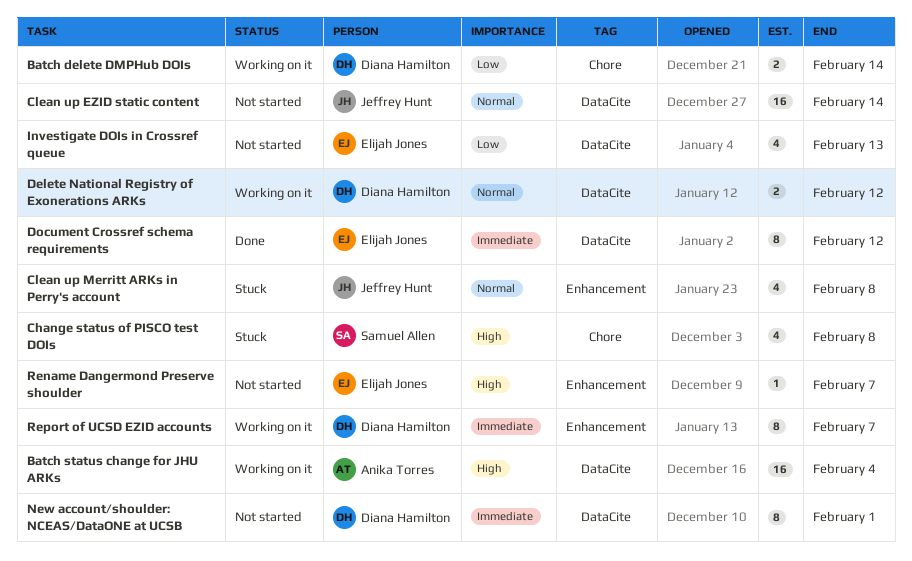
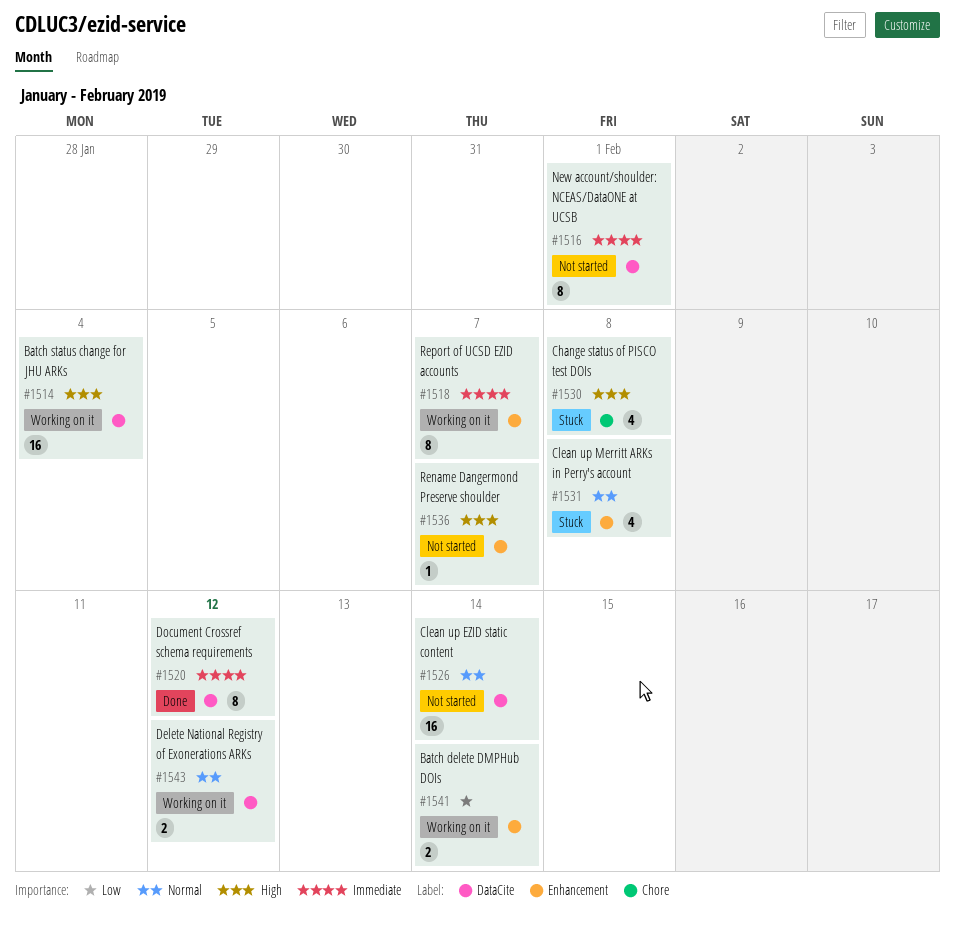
Batch delete DMPHub DOIs, label: Chore -> Enhancement
Investigate DOIs in Crossref queue: present -> none

